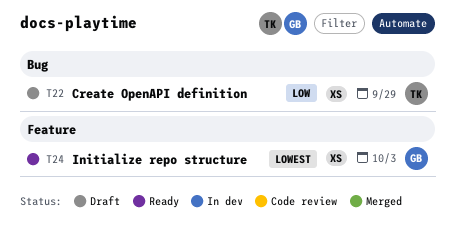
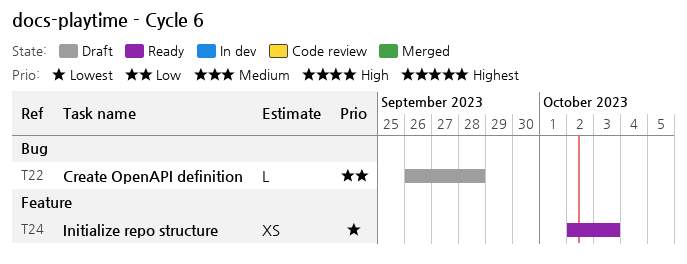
T22, estimate: XS -> L
T22, due: Sep 29 -> Sep 28

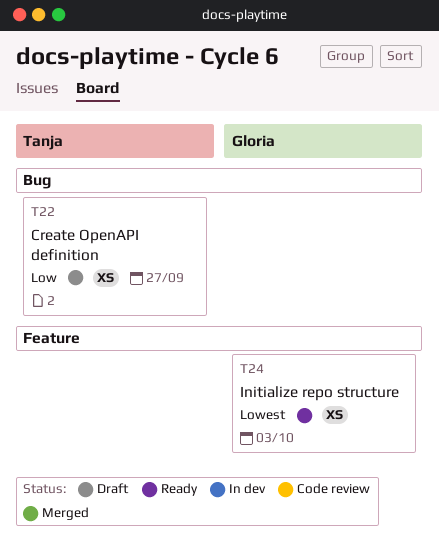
T22, estimate: L -> XS
T22, due: Sep 28 -> Sep 27

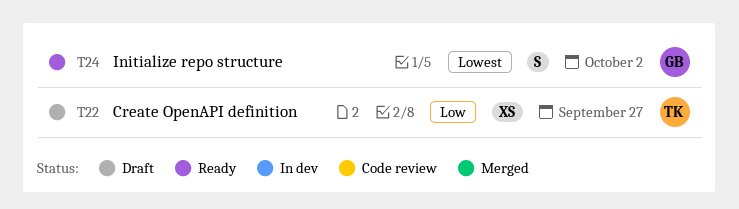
T24, estimate: XS -> S
T24, due: Oct 3 -> Oct 2

